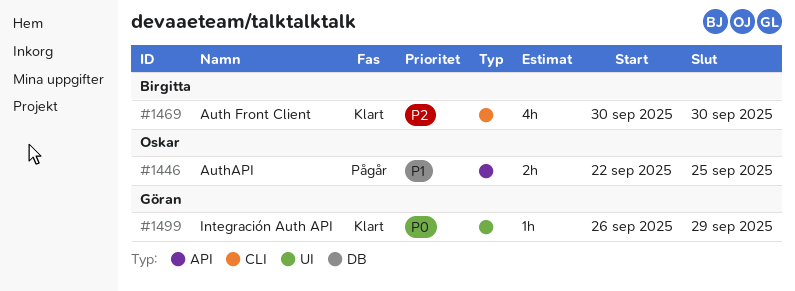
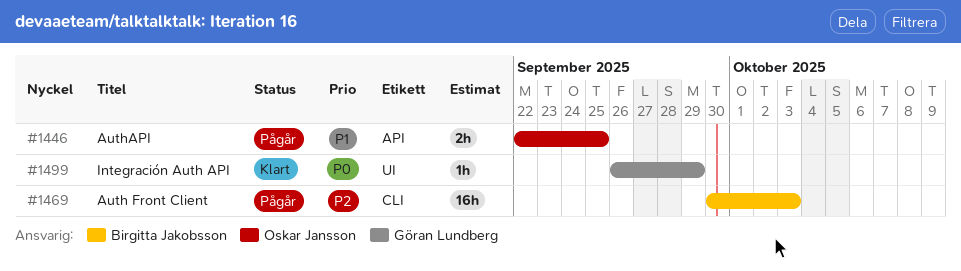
#1469, status: Klart -> Pågår
#1469, estimate: 4h -> 16h
#1469, due: Sep 30 -> Oct 3

